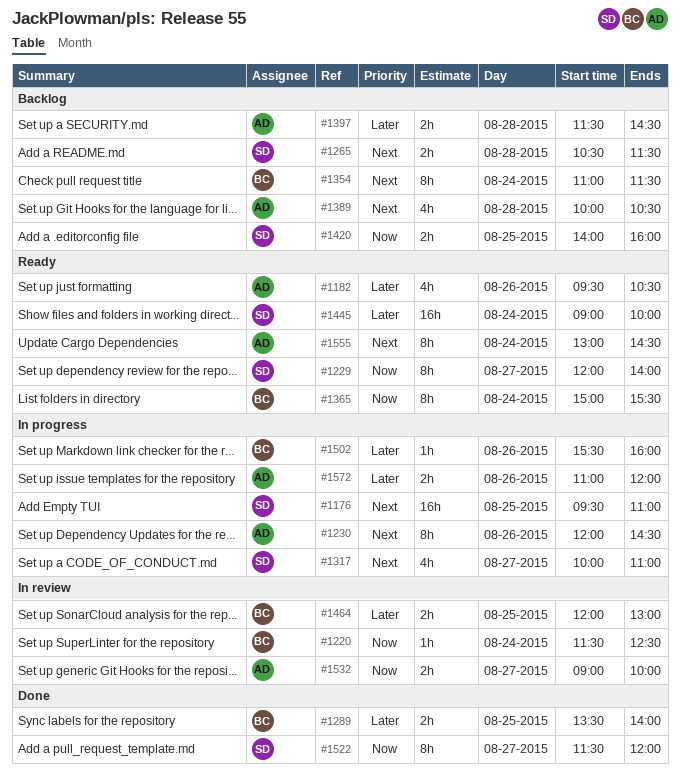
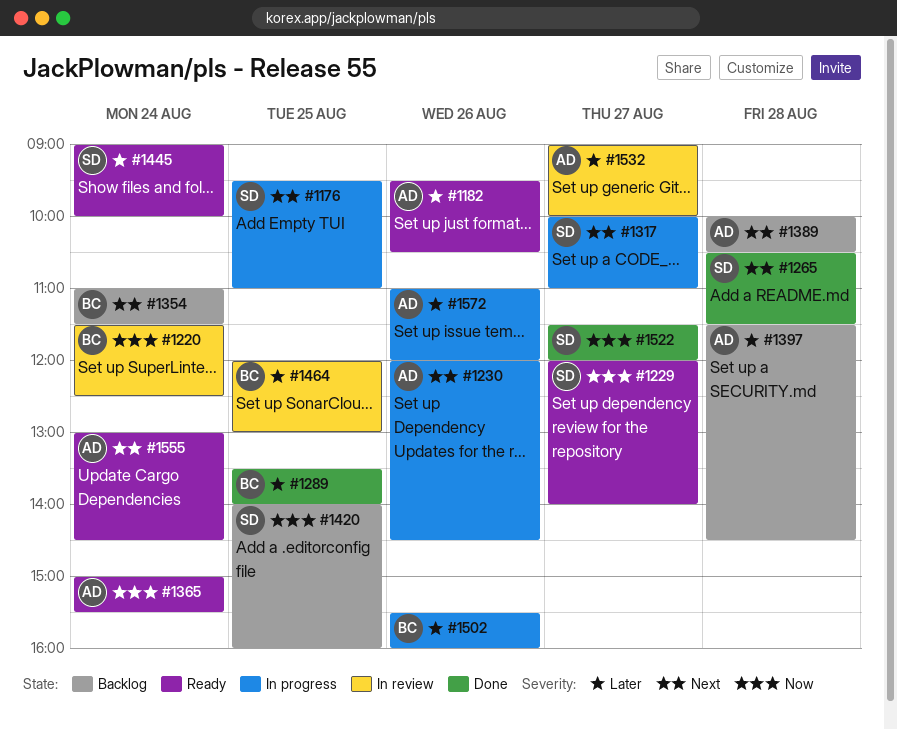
#1265, status: Backlog -> Done
#1365, owner: BC -> AD
#1532, priority: Now -> Later

